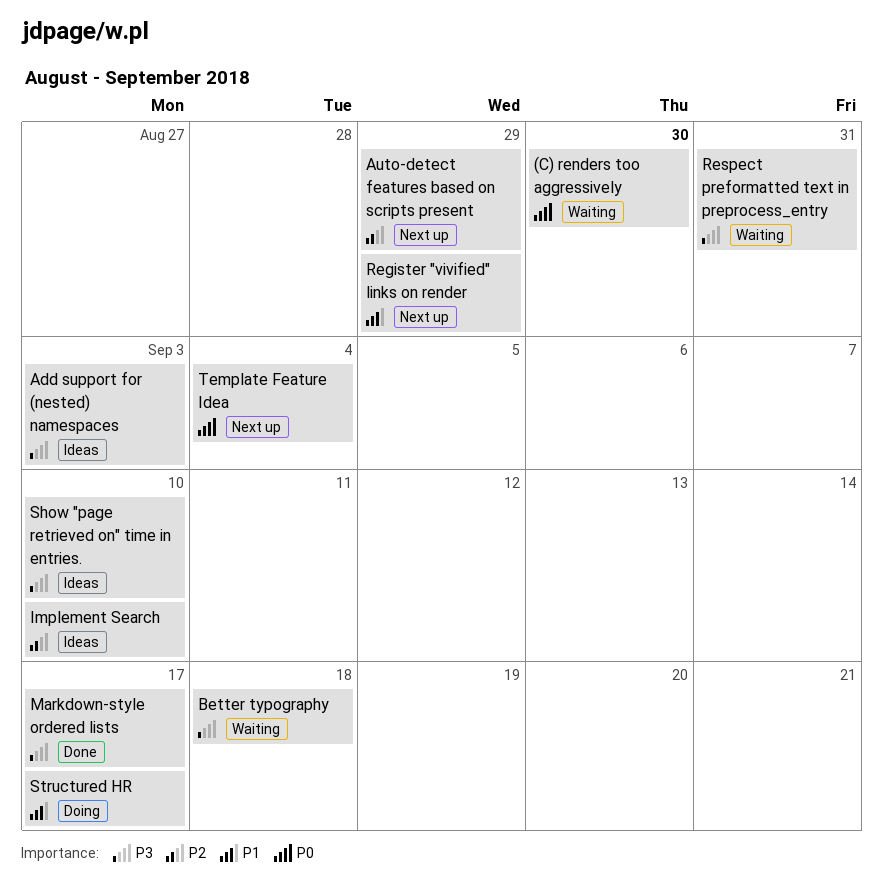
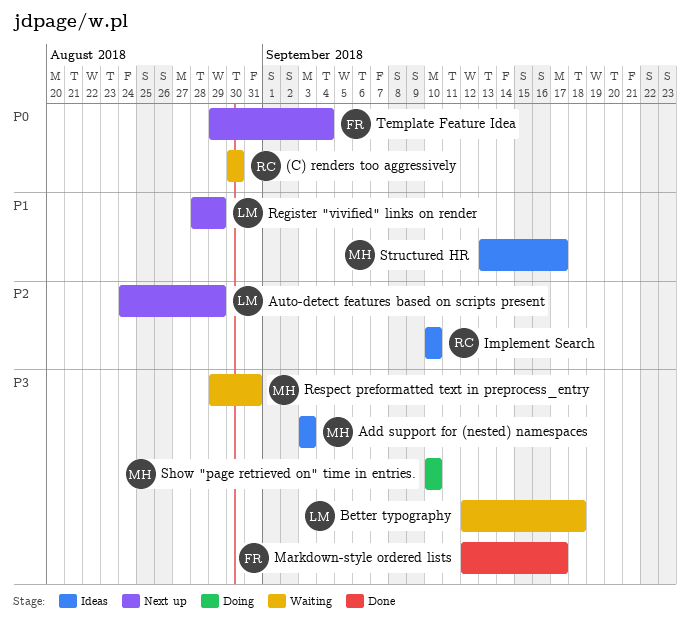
Show "page retrieved on" time in entries., status: Ideas -> Doing
Structured HR, status: Doing -> Ideas

